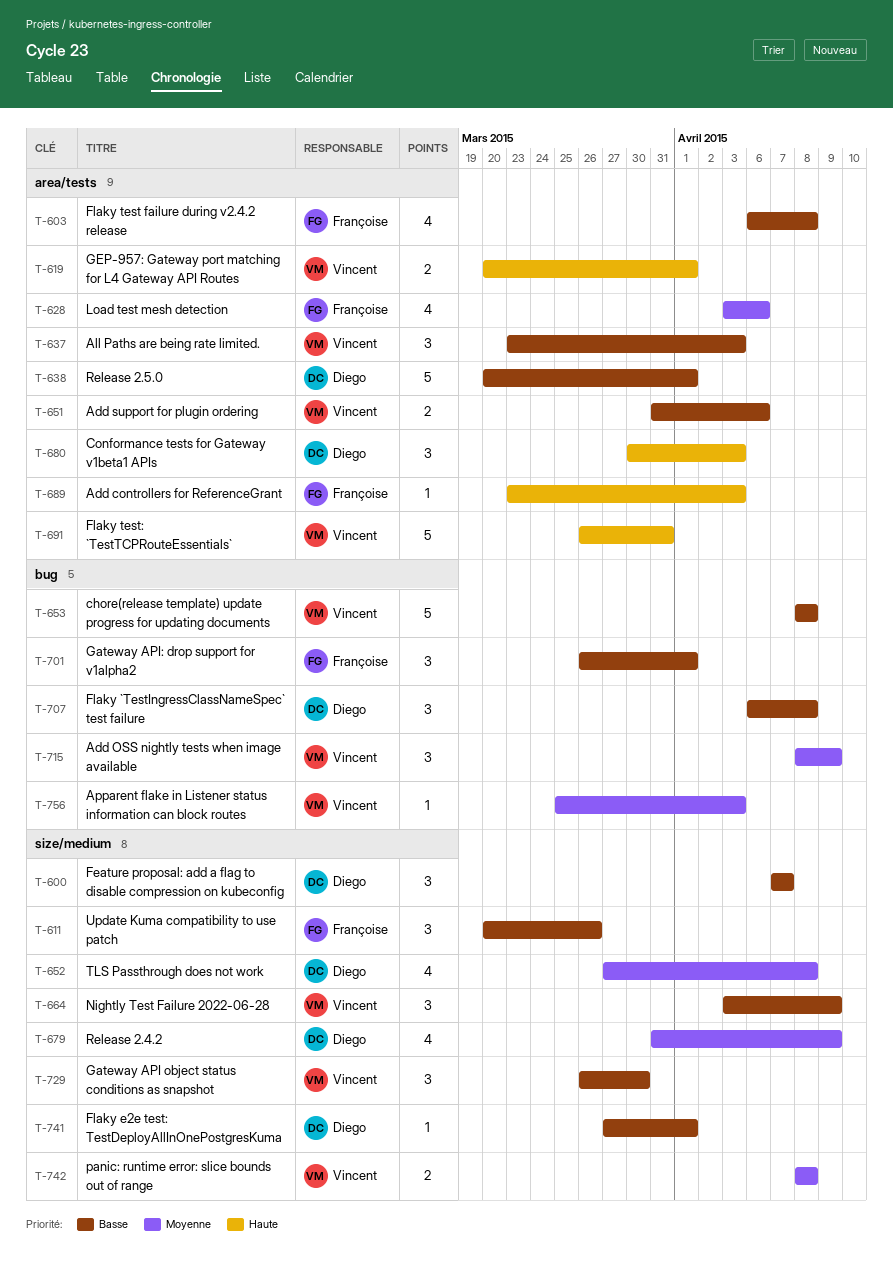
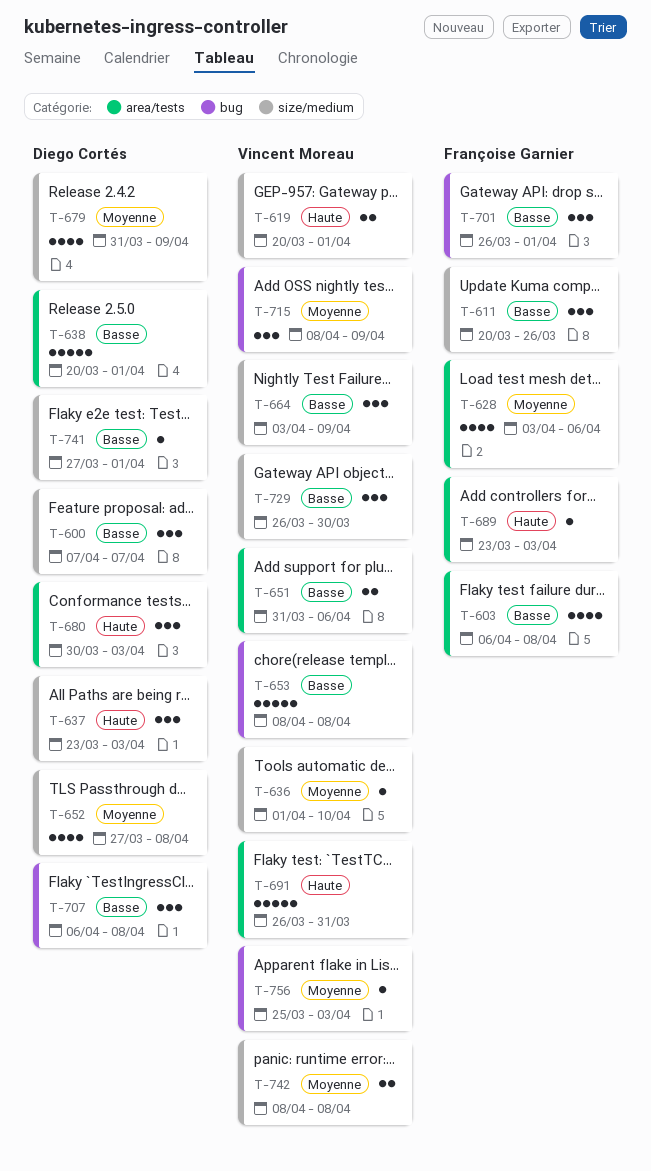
T-619, label: area/tests -> size/medium
T-636: none -> present
T-637, owner: Vincent Moreau -> Diego Cortés
T-637, priority: Basse -> Haute
T-637, label: area/tests -> size/medium

